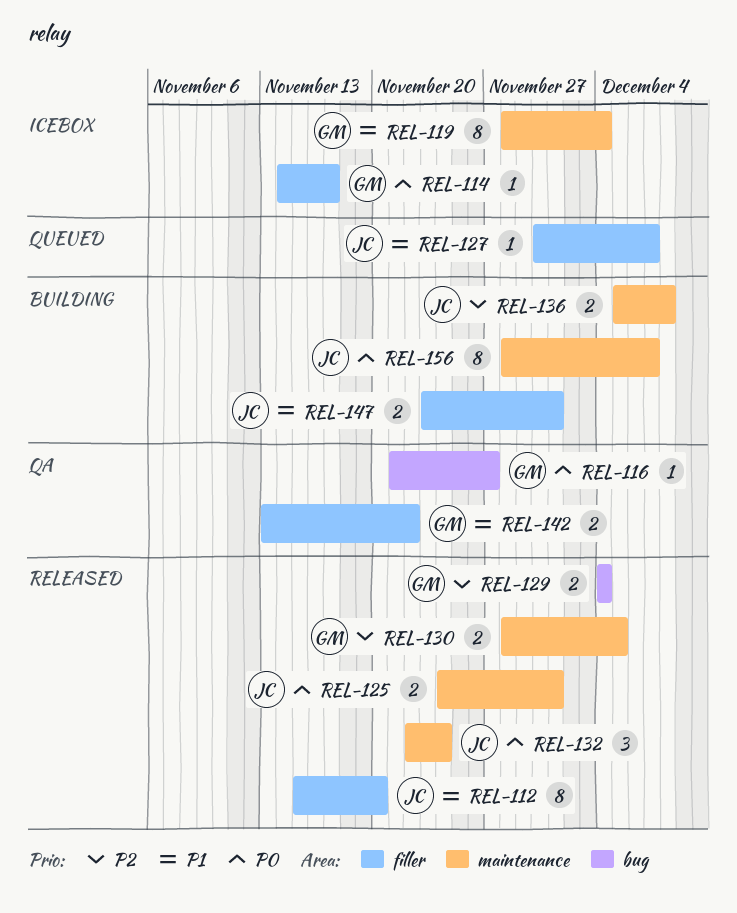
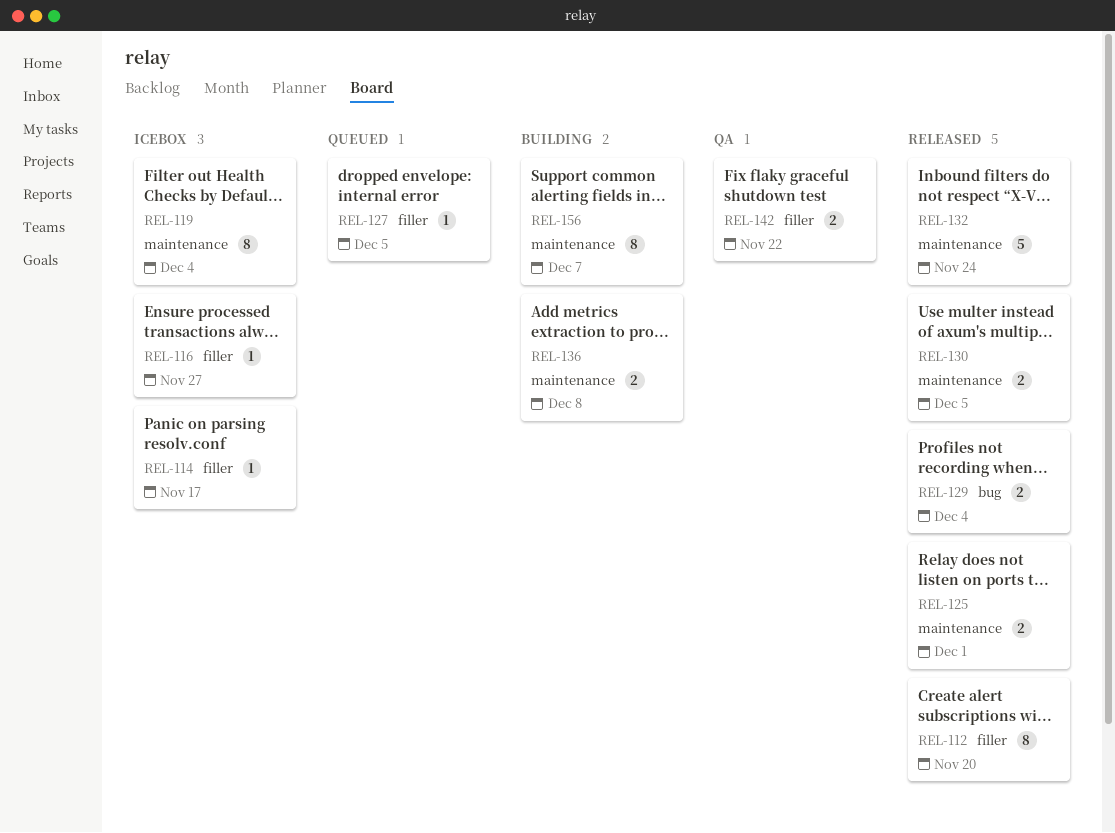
REL-116, status: QA -> Icebox
REL-116, label: bug -> filler
REL-127, due: Dec 7 -> Dec 5
REL-132, estimate: 3 -> 5
REL-147: present -> none

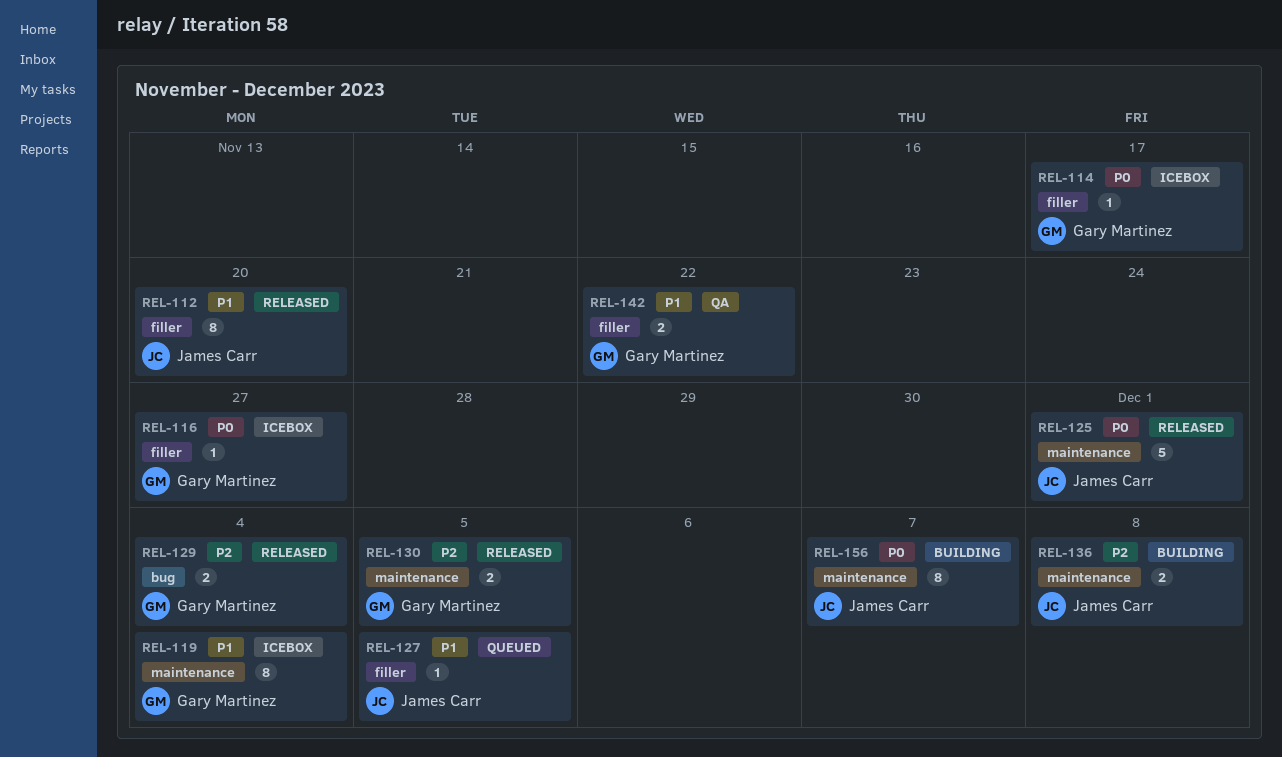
REL-125, estimate: 2 -> 5
REL-132: present -> none

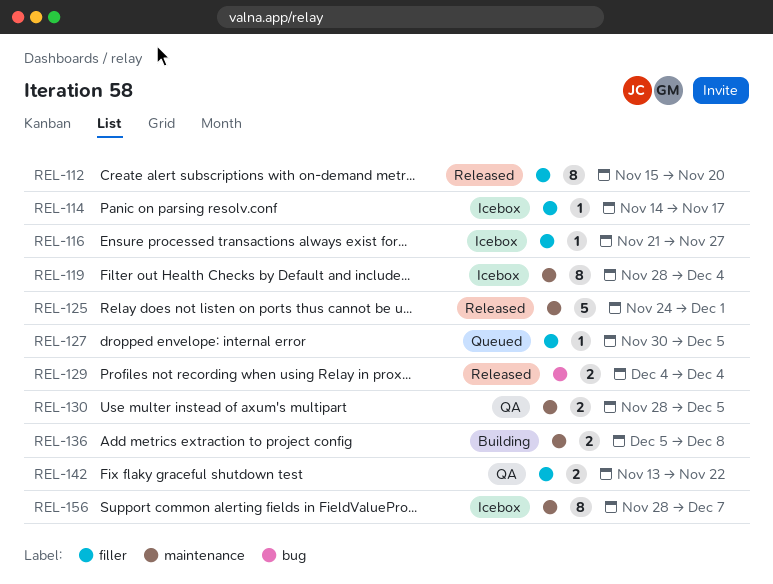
REL-130, status: Released -> QA
REL-156, status: Building -> Icebox

